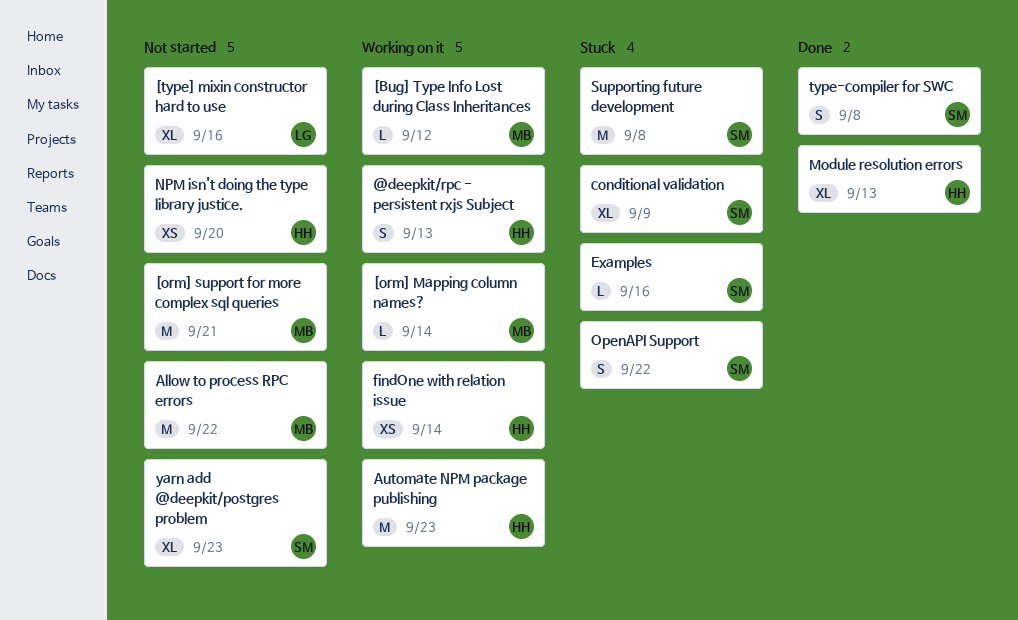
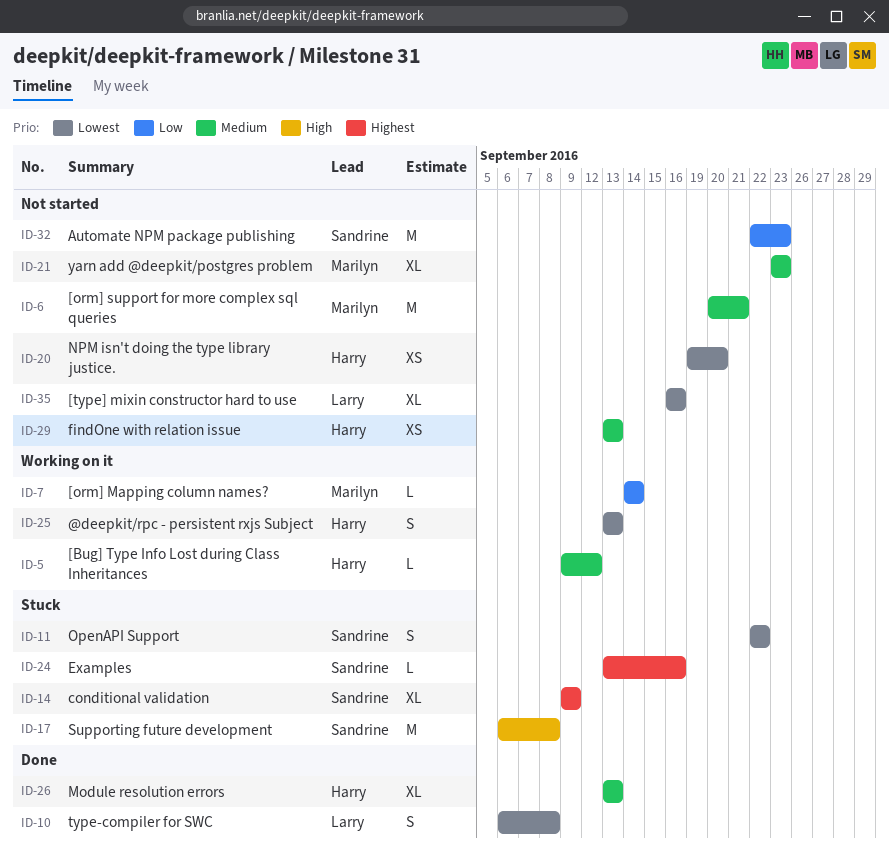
[Bug] Type Info Lost during Class Inheritances, owner: Marilyn -> Harry
Allow to process RPC errors: present -> none
Automate NPM package publishing, status: Working on it -> Not started
Automate NPM package publishing, owner: Harry -> Sandrine
findOne with relation issue, status: Working on it -> Not started
findOne with relation issue, due: Sep 14 -> Sep 13
type-compiler for SWC, owner: Sandrine -> Larry
yarn add @deepkit/postgres problem, owner: Sandrine -> Marilyn

